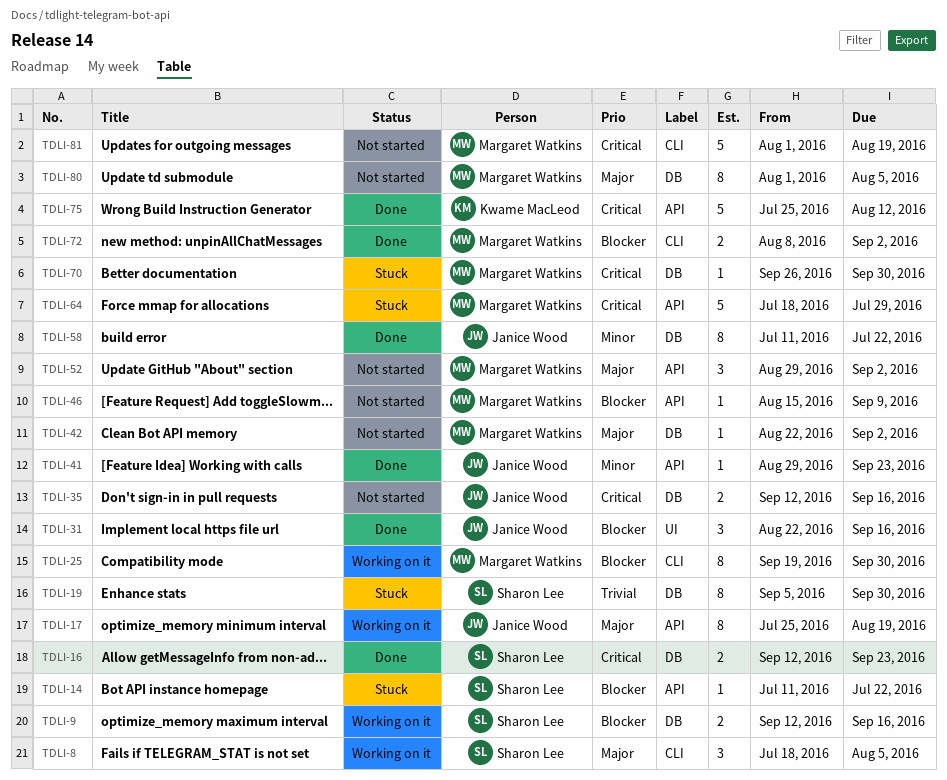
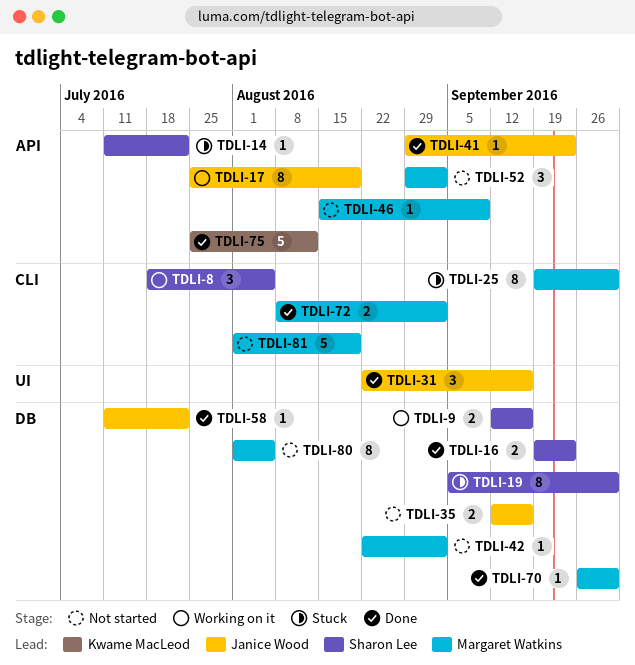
TDLI-16, start: Sep 12 -> Sep 19
TDLI-25, status: Working on it -> Stuck
TDLI-58, estimate: 8 -> 1
TDLI-64: present -> none
TDLI-70, status: Stuck -> Done

